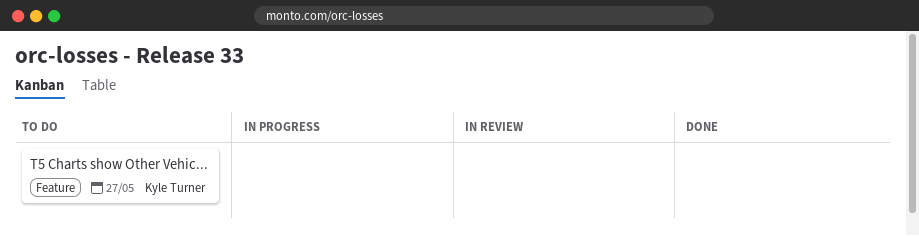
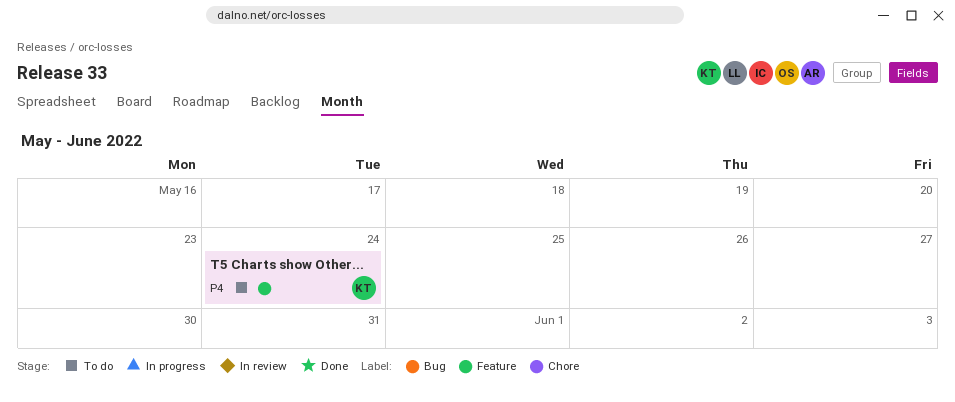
T5, due: May 27 -> May 24

